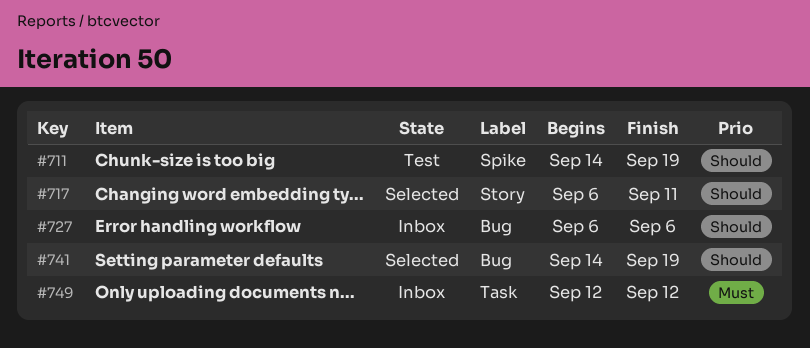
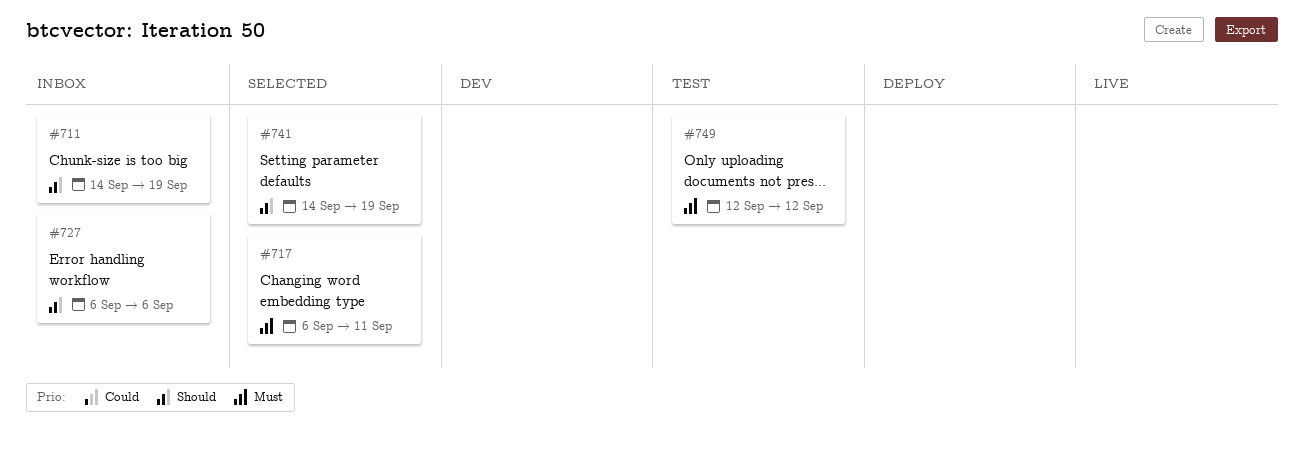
#711, status: Test -> Inbox
#717, priority: Should -> Must
#749, status: Inbox -> Test

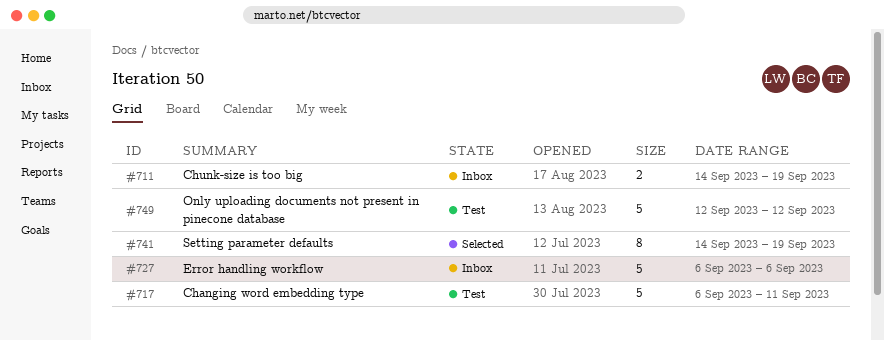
#717, status: Selected -> Test

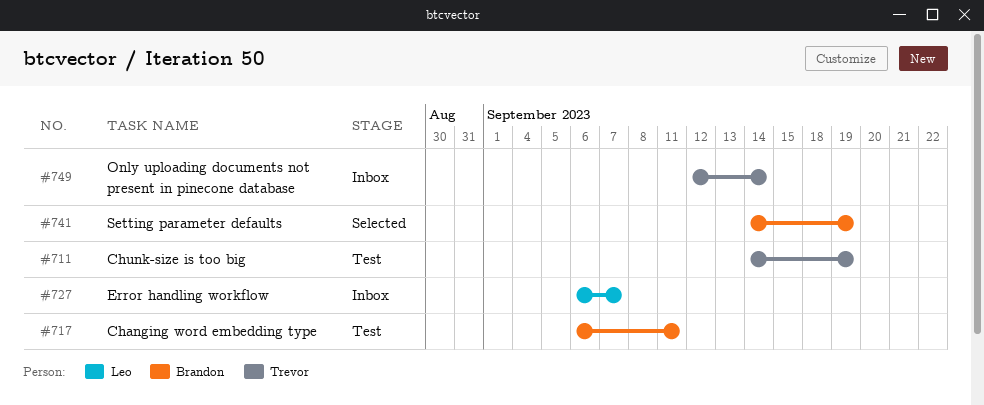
#711, status: Inbox -> Test
#727, due: Sep 6 -> Sep 7
#749, status: Test -> Inbox
#749, due: Sep 12 -> Sep 14

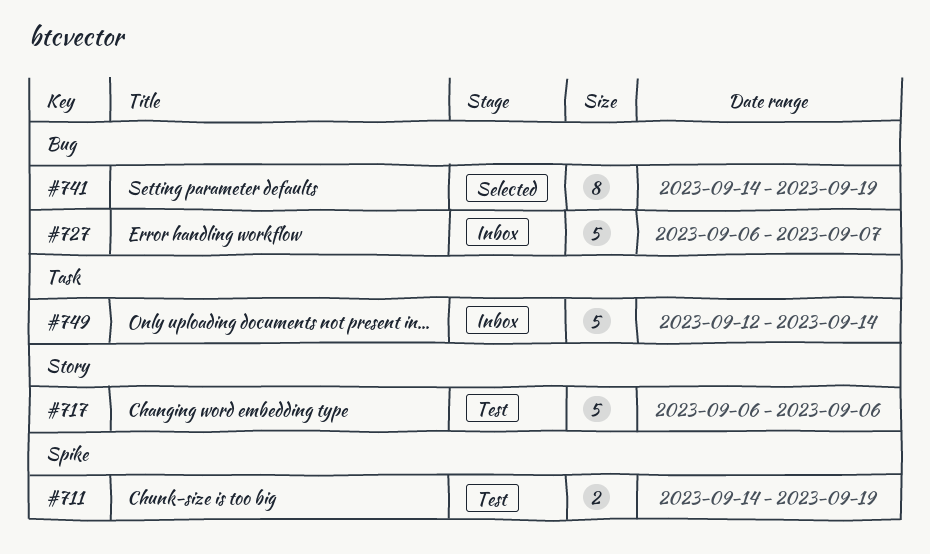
#717, due: Sep 11 -> Sep 6

